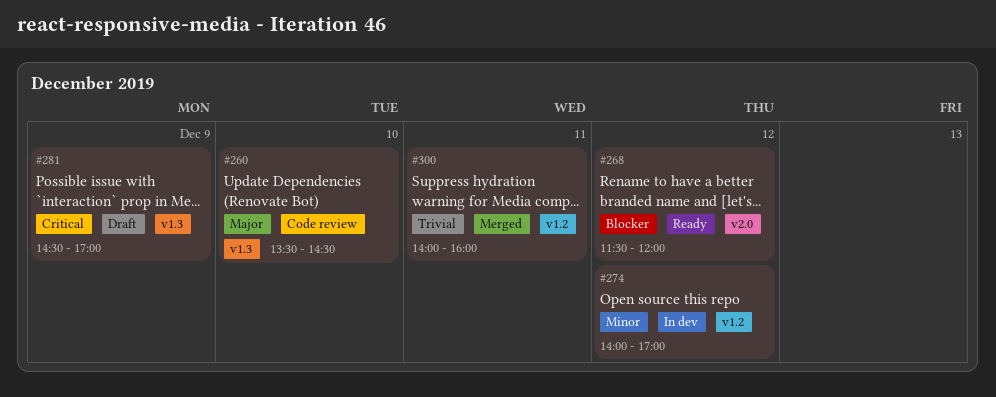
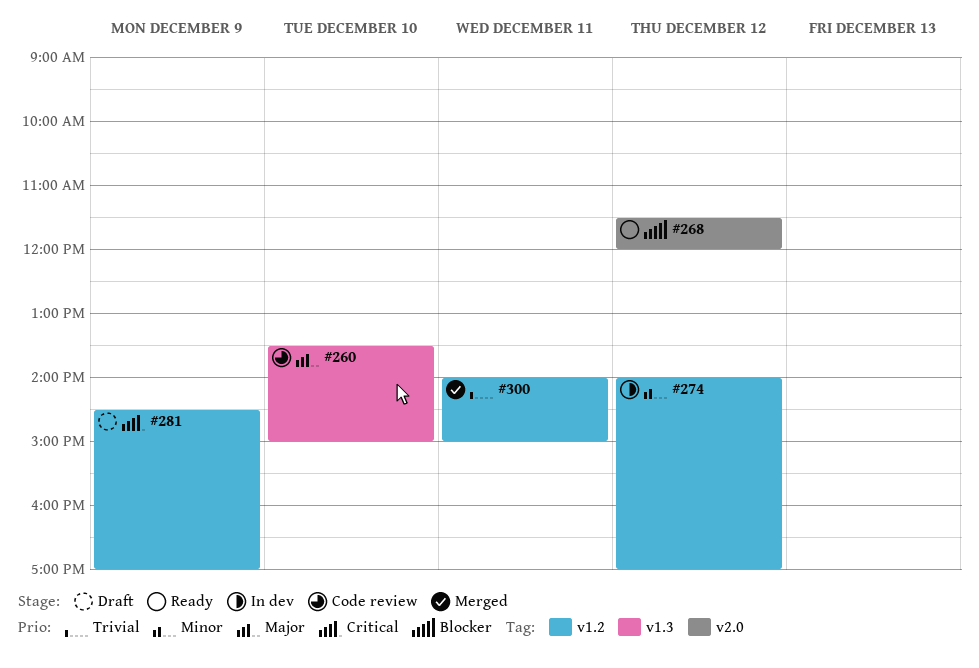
#260, ends: 14:30 -> 15:00
#281, label: v1.3 -> v1.2
#300, ends: 16:00 -> 15:00

